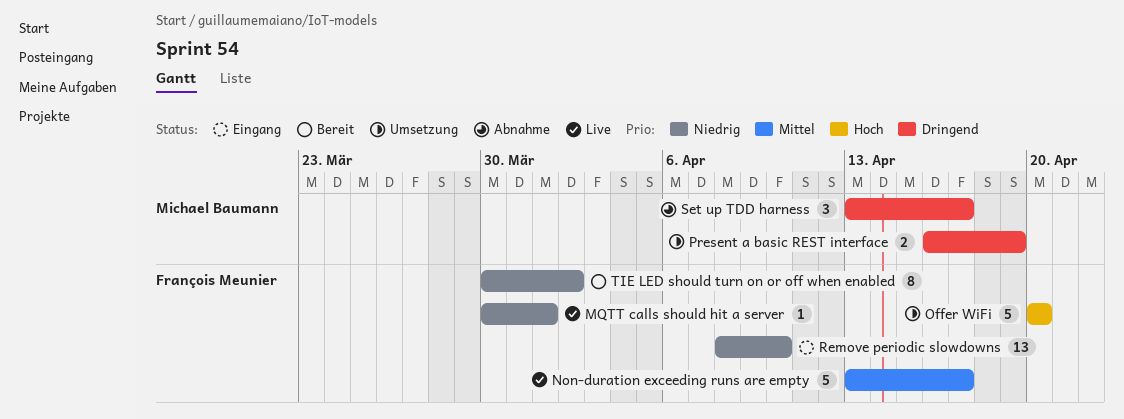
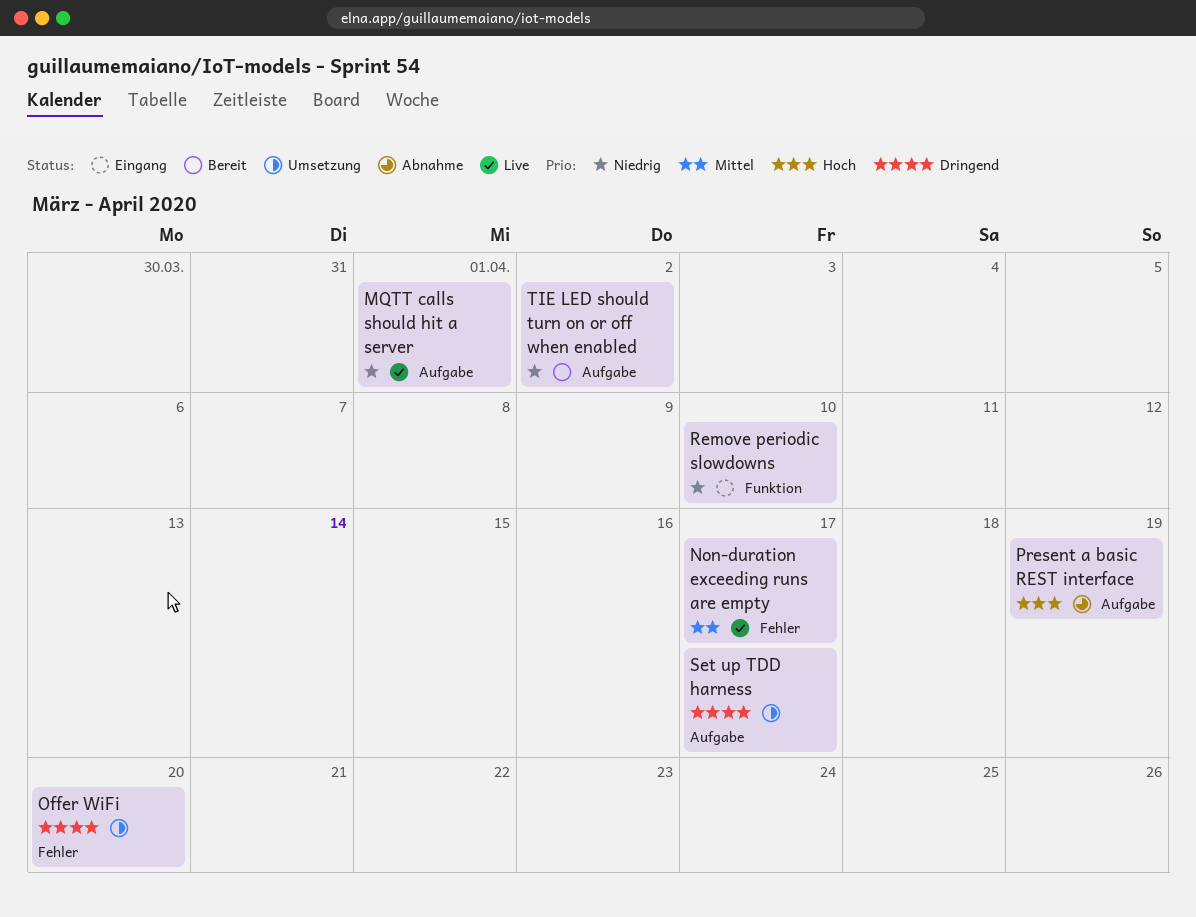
Offer WiFi, priority: Hoch -> Dringend
Present a basic REST interface, status: Umsetzung -> Abnahme
Present a basic REST interface, priority: Dringend -> Hoch
Set up TDD harness, status: Abnahme -> Umsetzung

